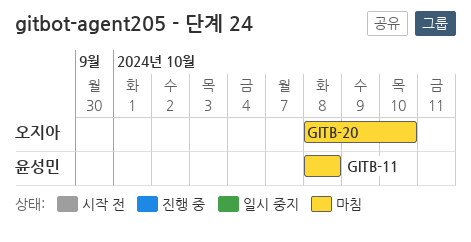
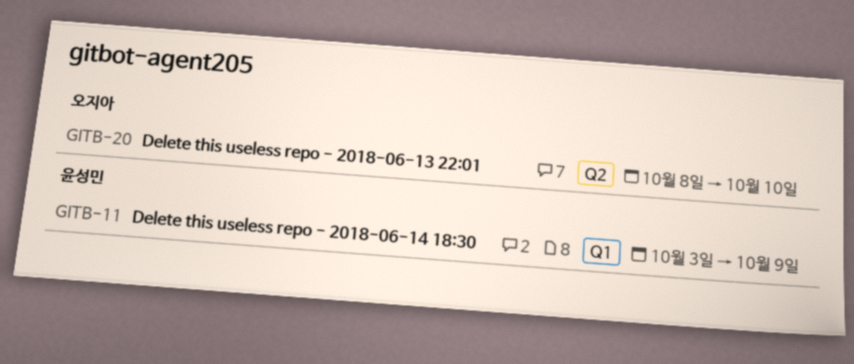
GITB-11, start: Oct 8 -> Oct 3
GITB-11, due: Oct 8 -> Oct 9

